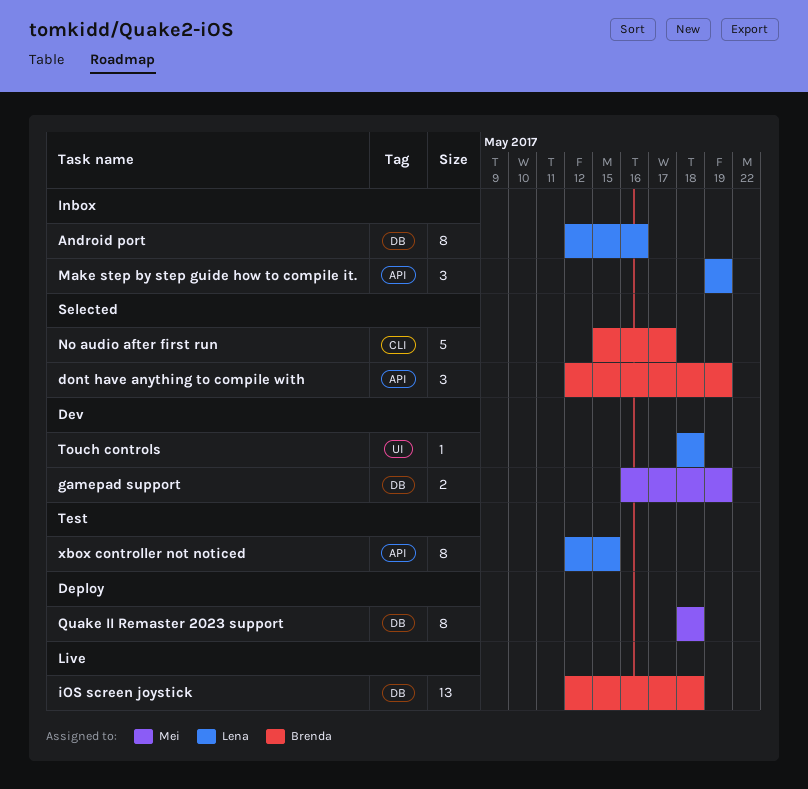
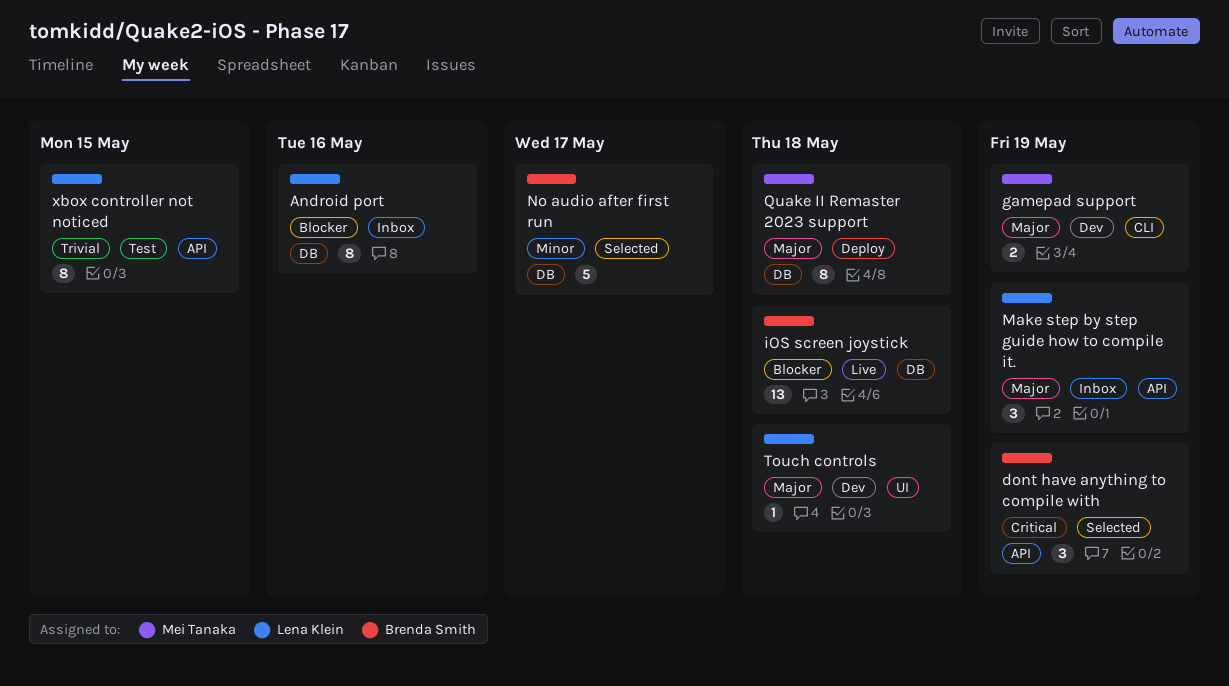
gamepad support, label: DB -> CLI
No audio after first run, label: CLI -> DB

